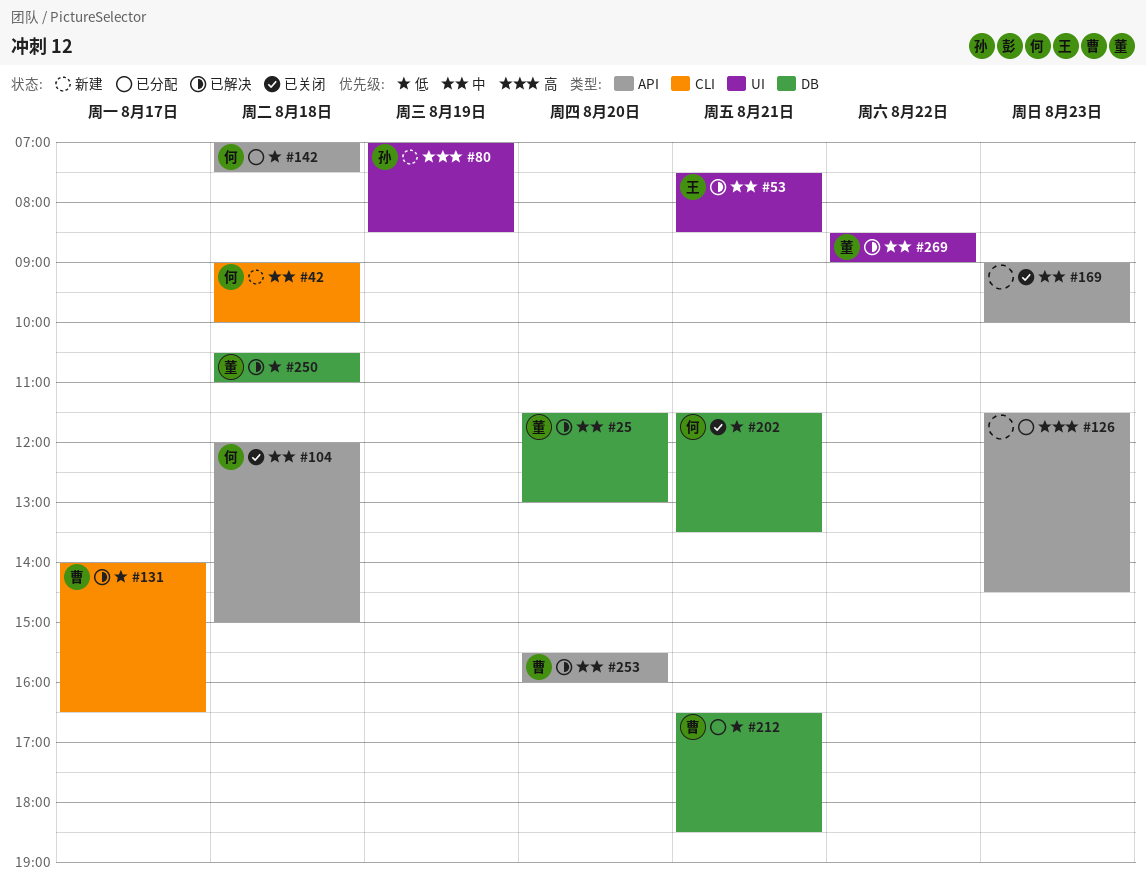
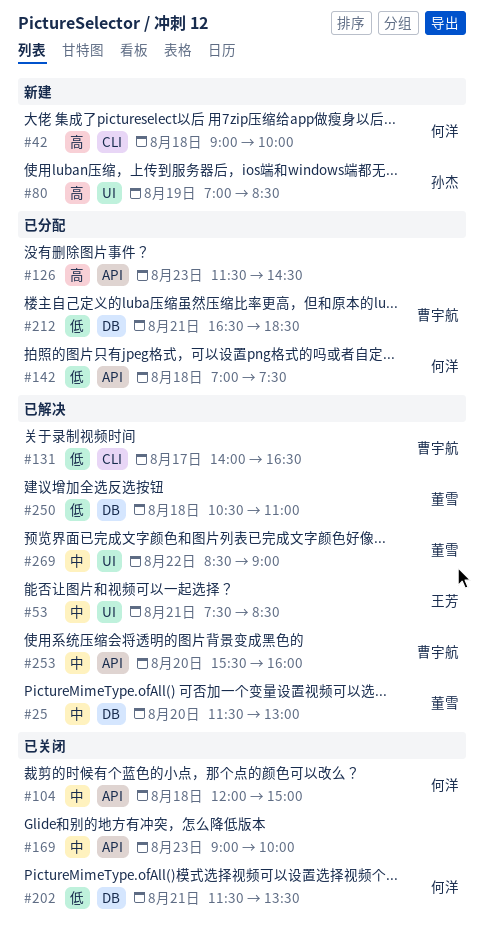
#42, priority: 中 -> 高

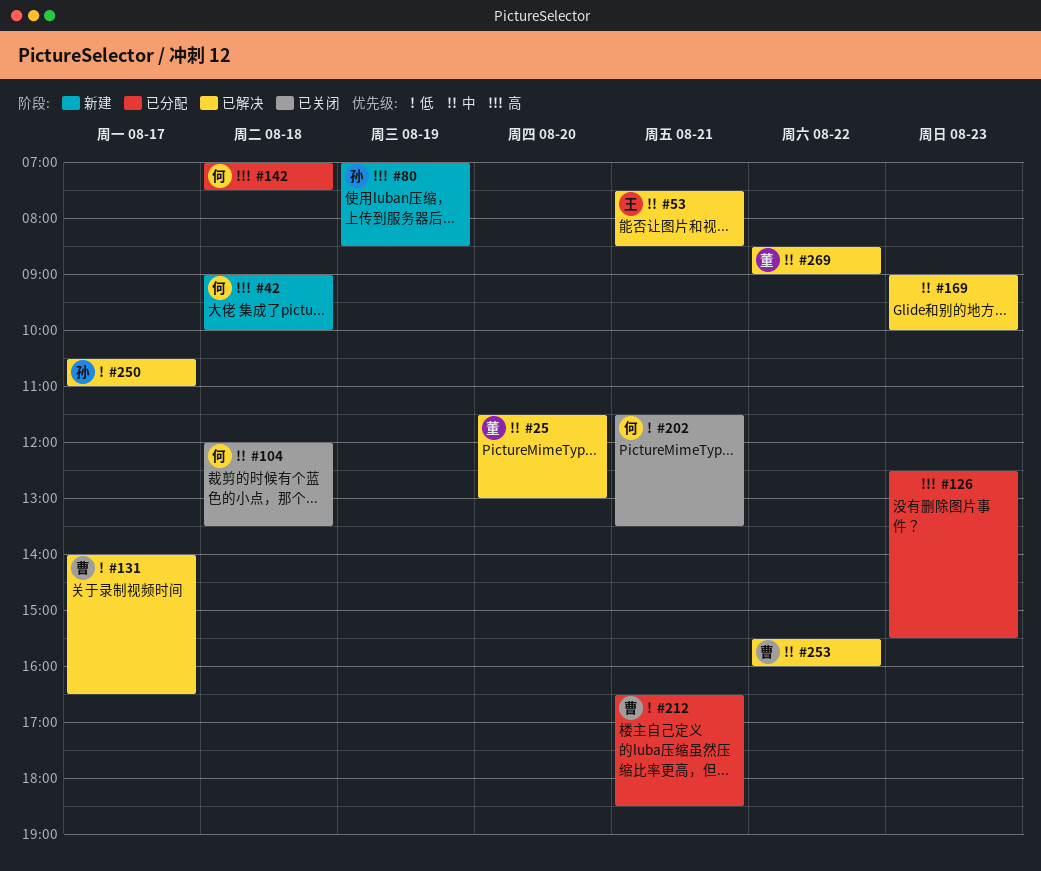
#104, ends: 15:00 -> 13:30
#126, begins: 11:30 -> 12:30
#126, ends: 14:30 -> 15:30
#142, priority: 低 -> 高
#169, status: 已关闭 -> 已解决
#250, owner: 董雪 -> 孙杰
#250, day: Aug 18 -> Aug 17
#253, day: Aug 20 -> Aug 22

